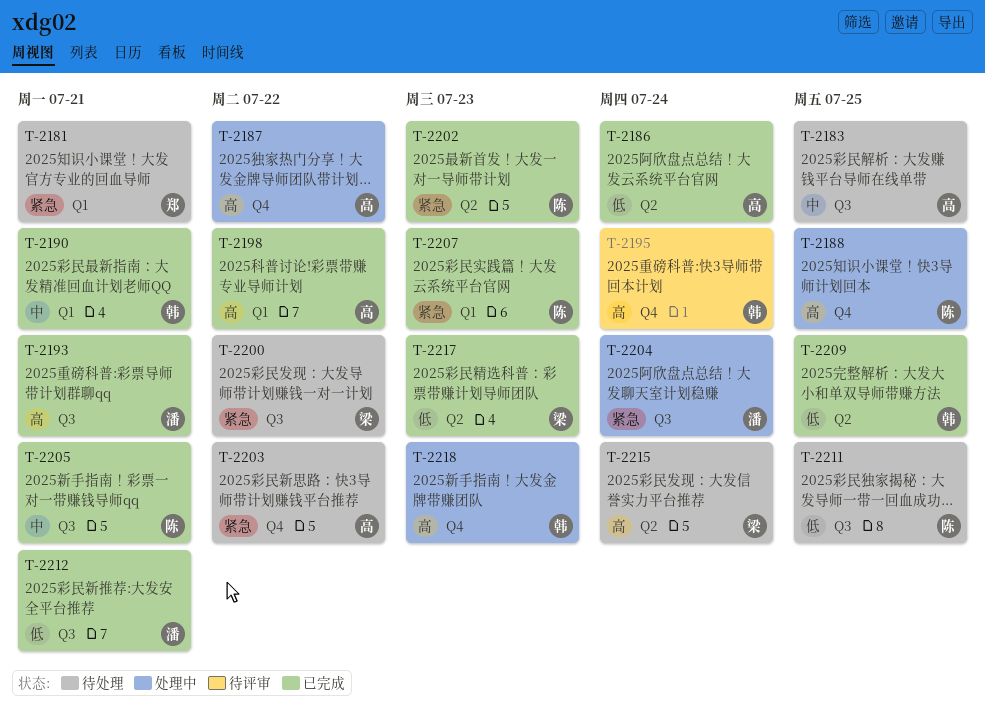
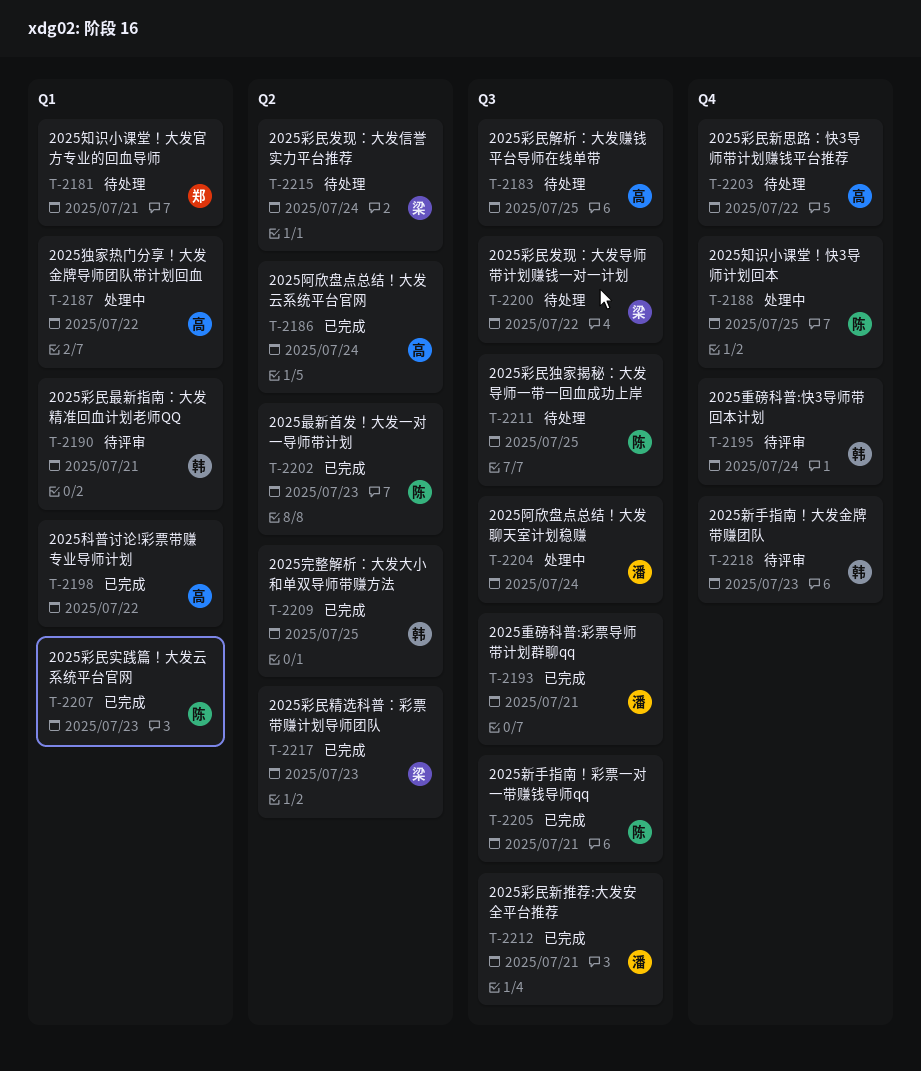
T-2187, label: Q4 -> Q1
T-2190, status: 已完成 -> 待评审
T-2218, status: 处理中 -> 待评审

